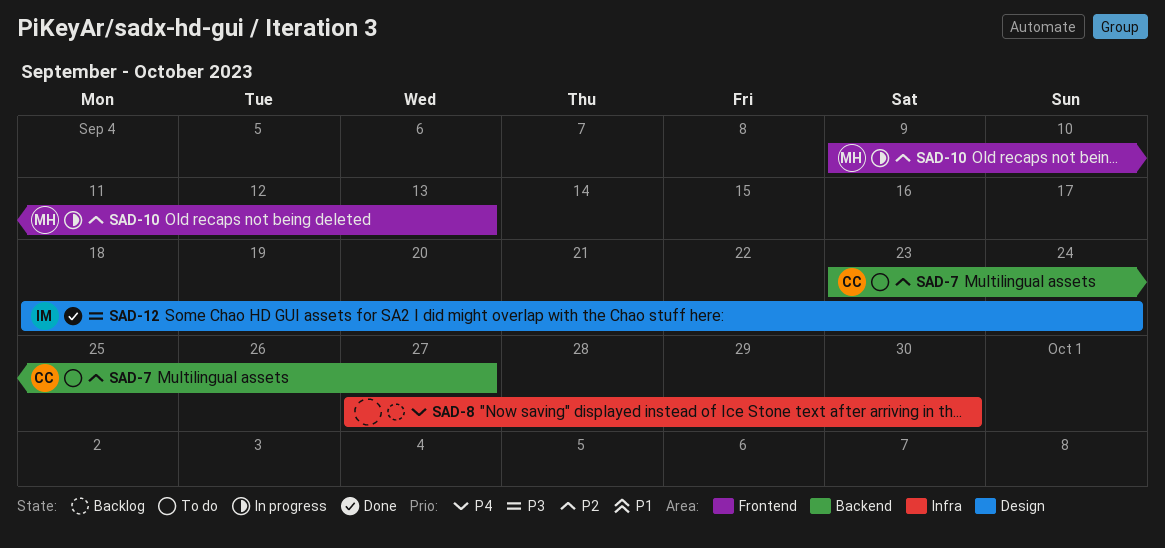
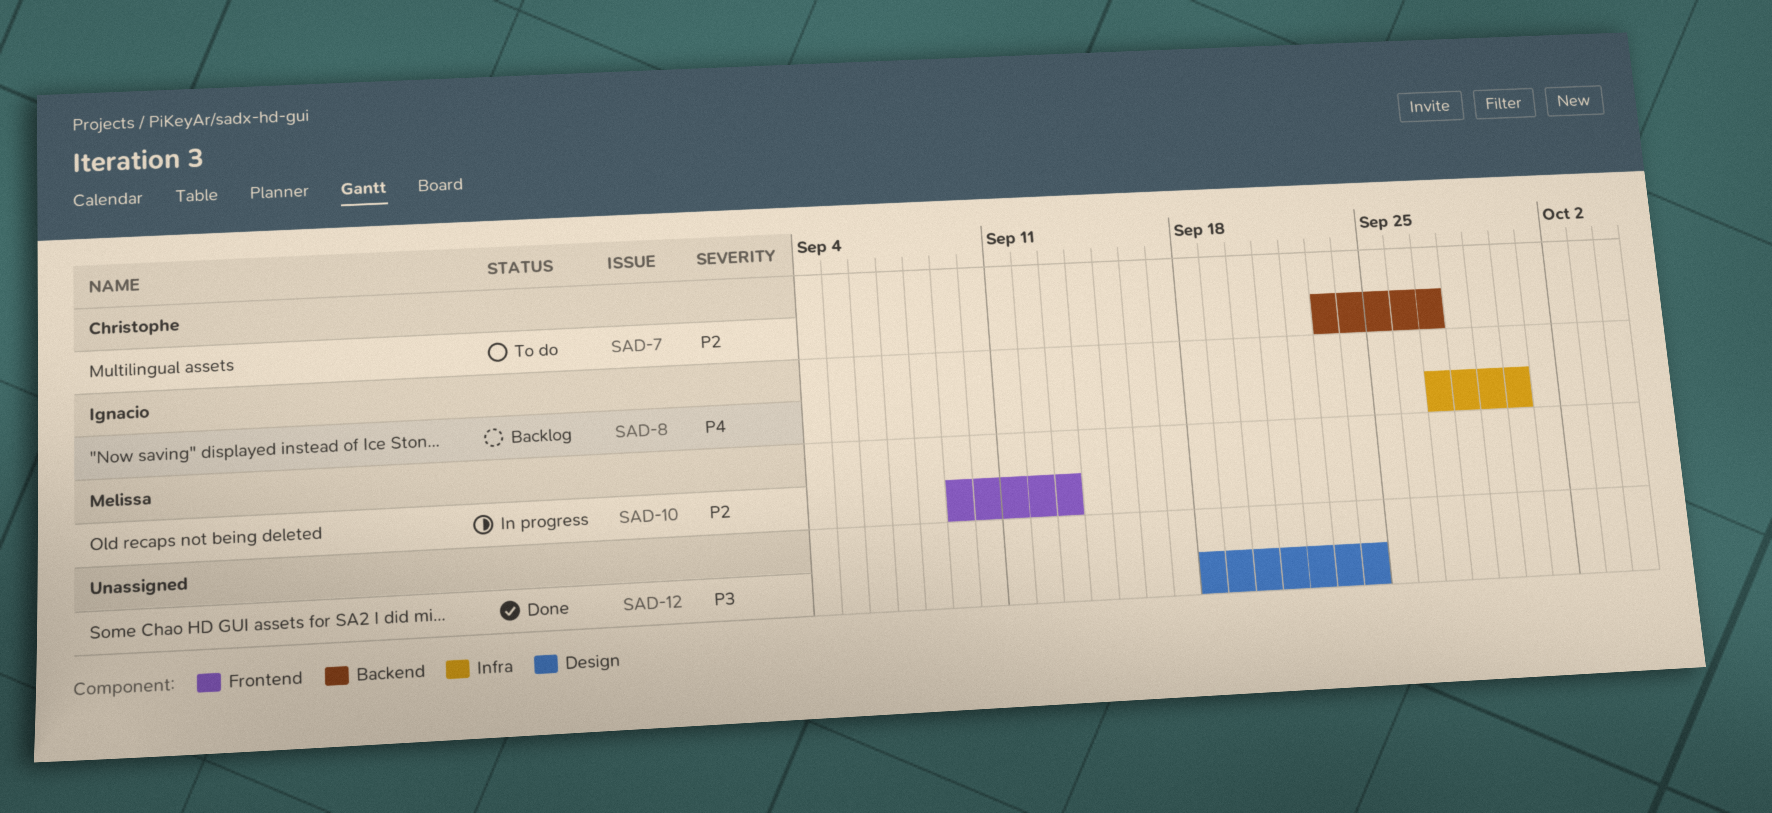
SAD-8, owner: none -> Ignacio
SAD-12, owner: Ignacio -> none

